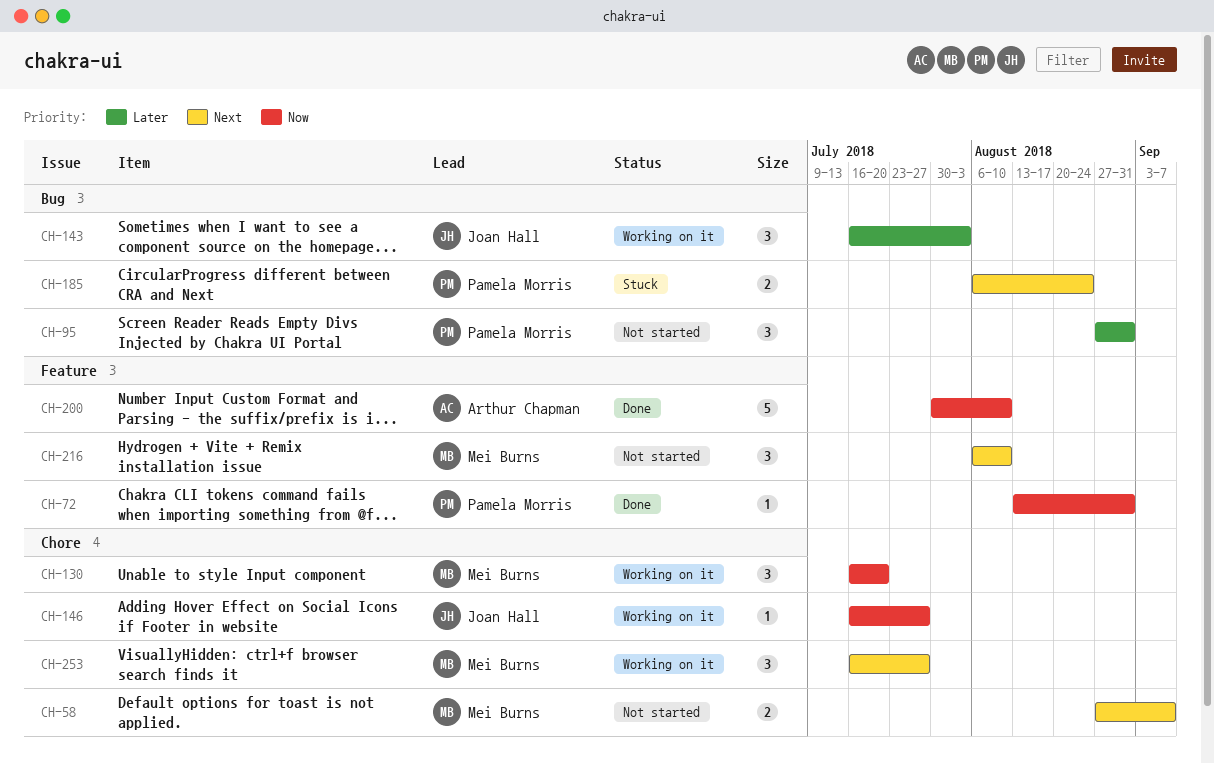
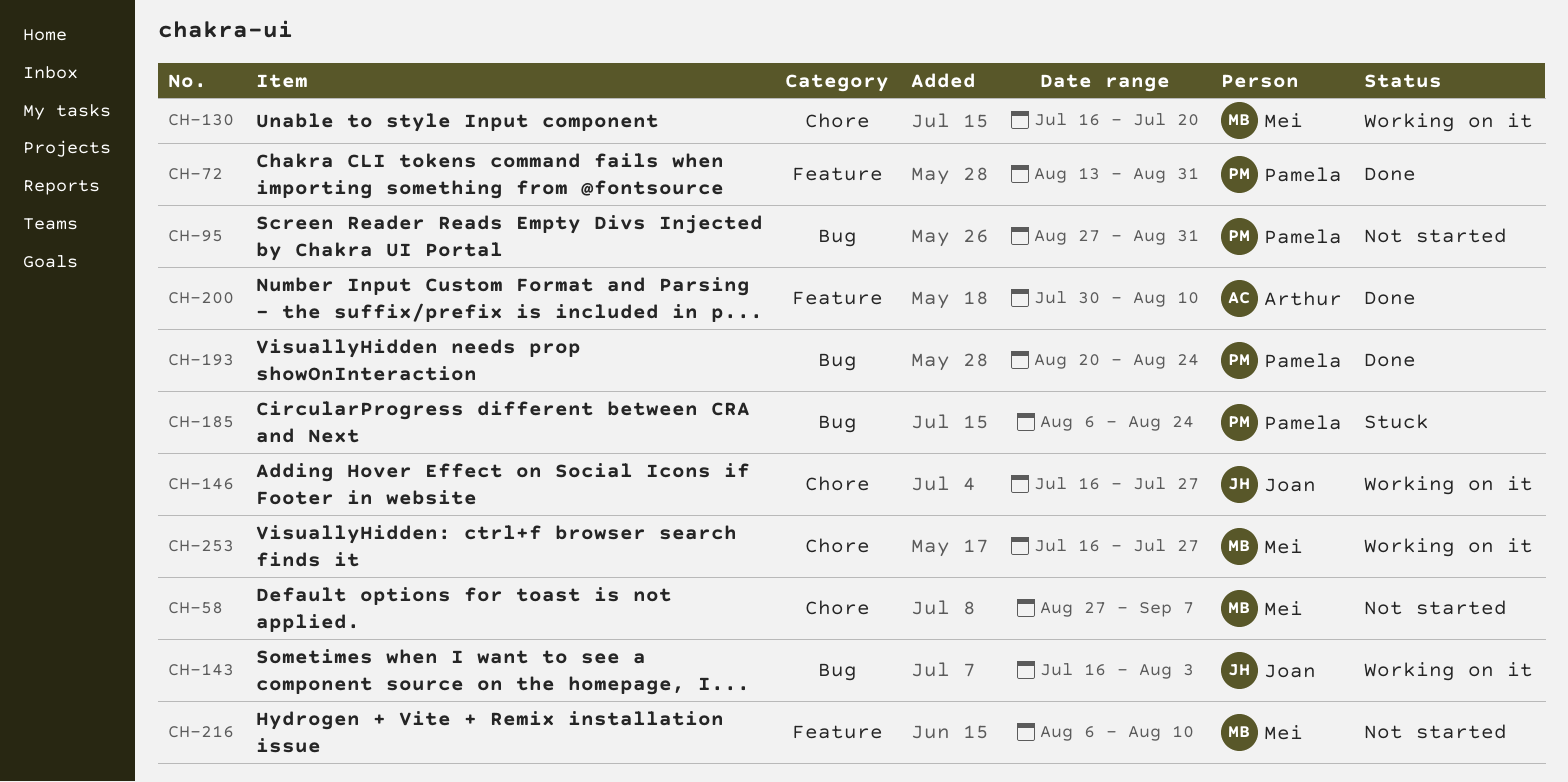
CH-193: none -> present

